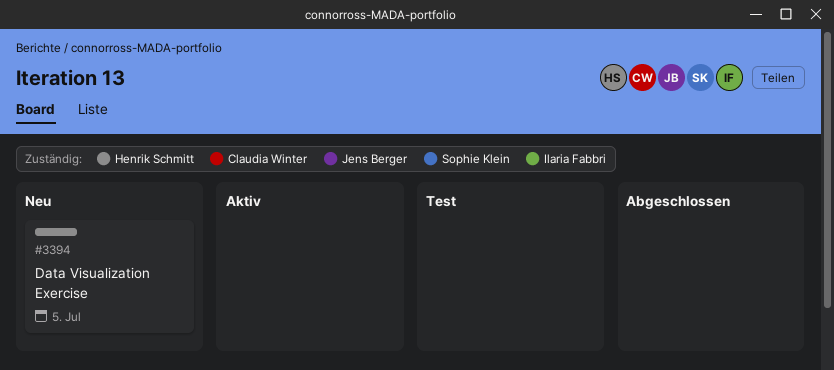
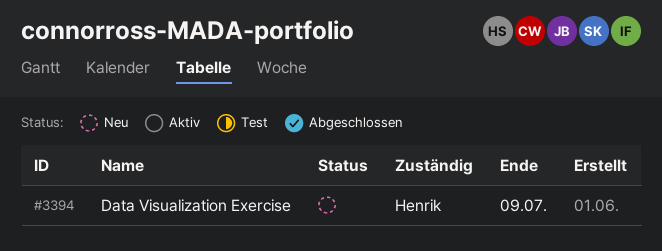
#3394, due: Jul 5 -> Jul 9

